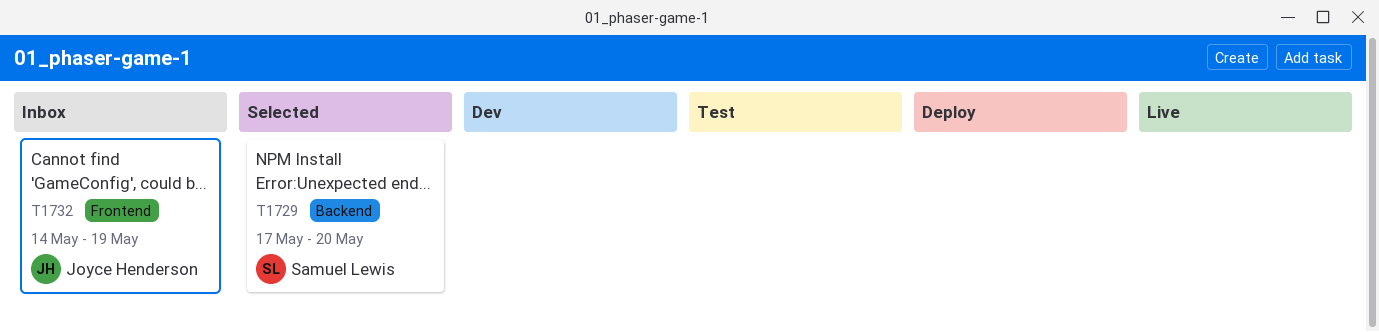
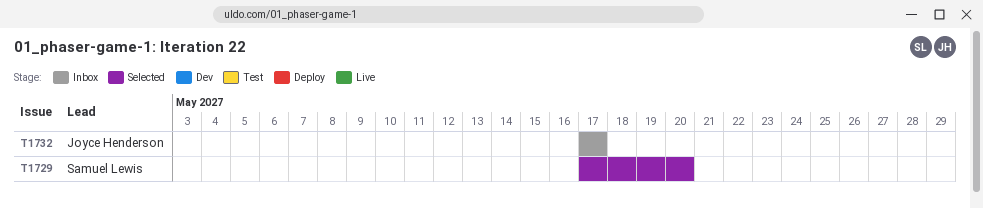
T1732, start: May 14 -> May 17
T1732, due: May 19 -> May 17

